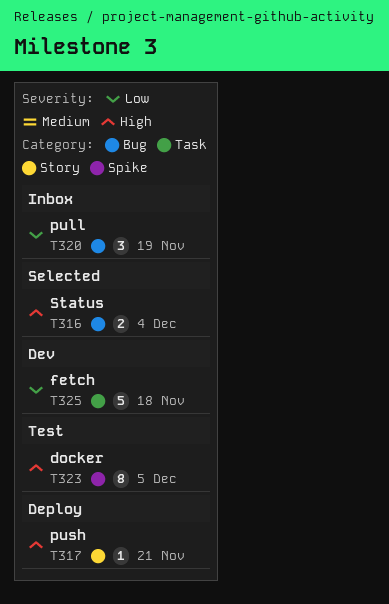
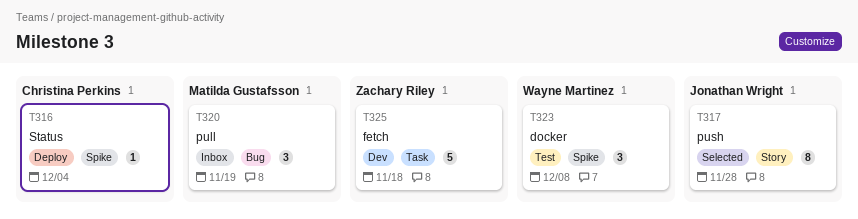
T316, status: Selected -> Deploy
T316, label: Bug -> Spike
T316, estimate: 2 -> 1
T317, status: Deploy -> Selected
T317, estimate: 1 -> 8
T317, due: Nov 21 -> Nov 28
T323, estimate: 8 -> 3
T323, due: Dec 5 -> Dec 8

